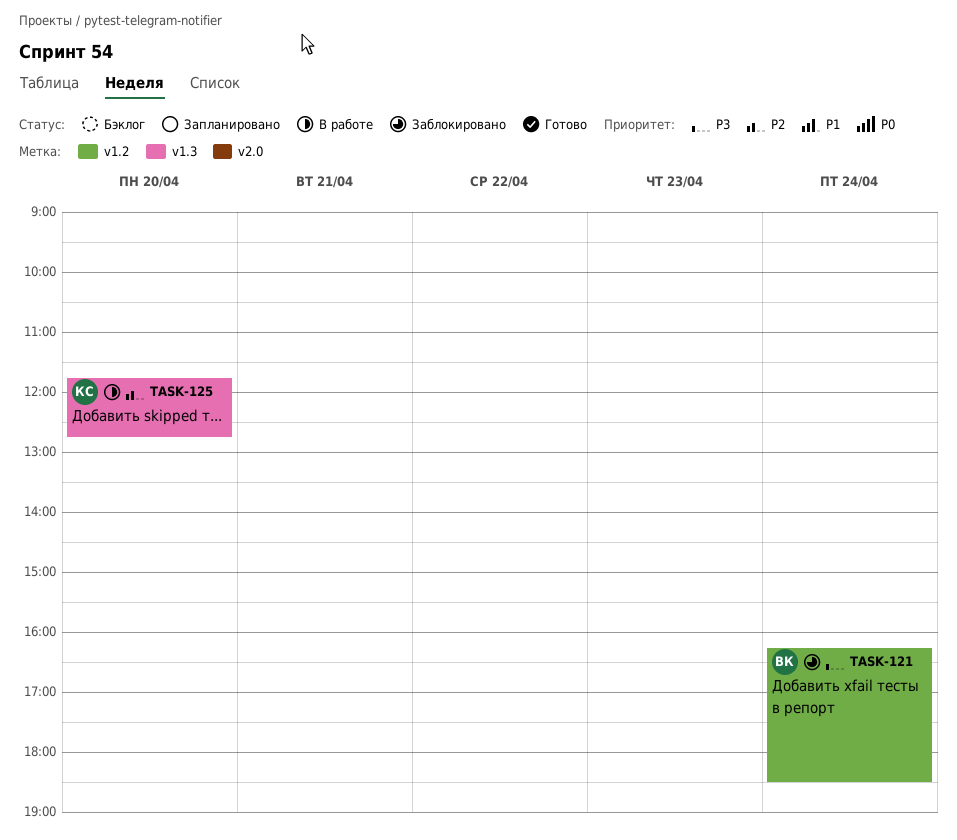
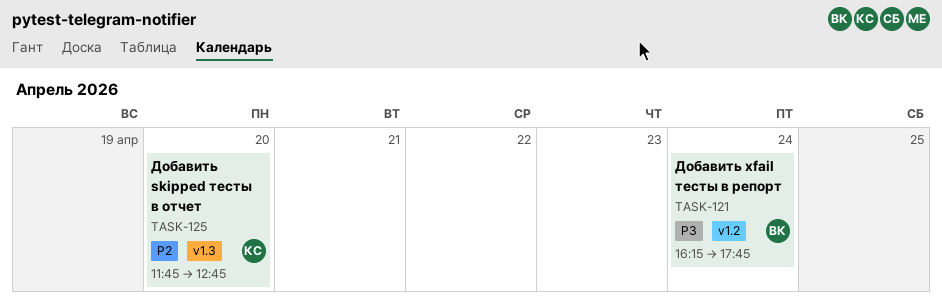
TASK-121, ends: 18:30 -> 17:45

